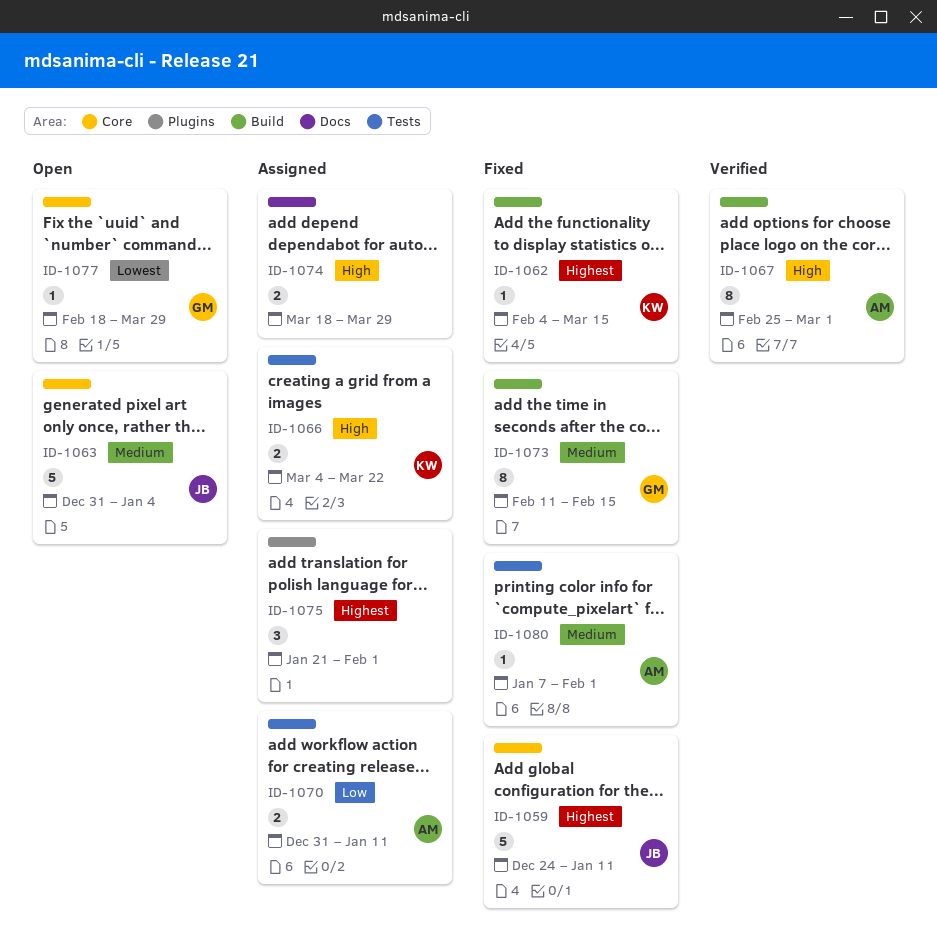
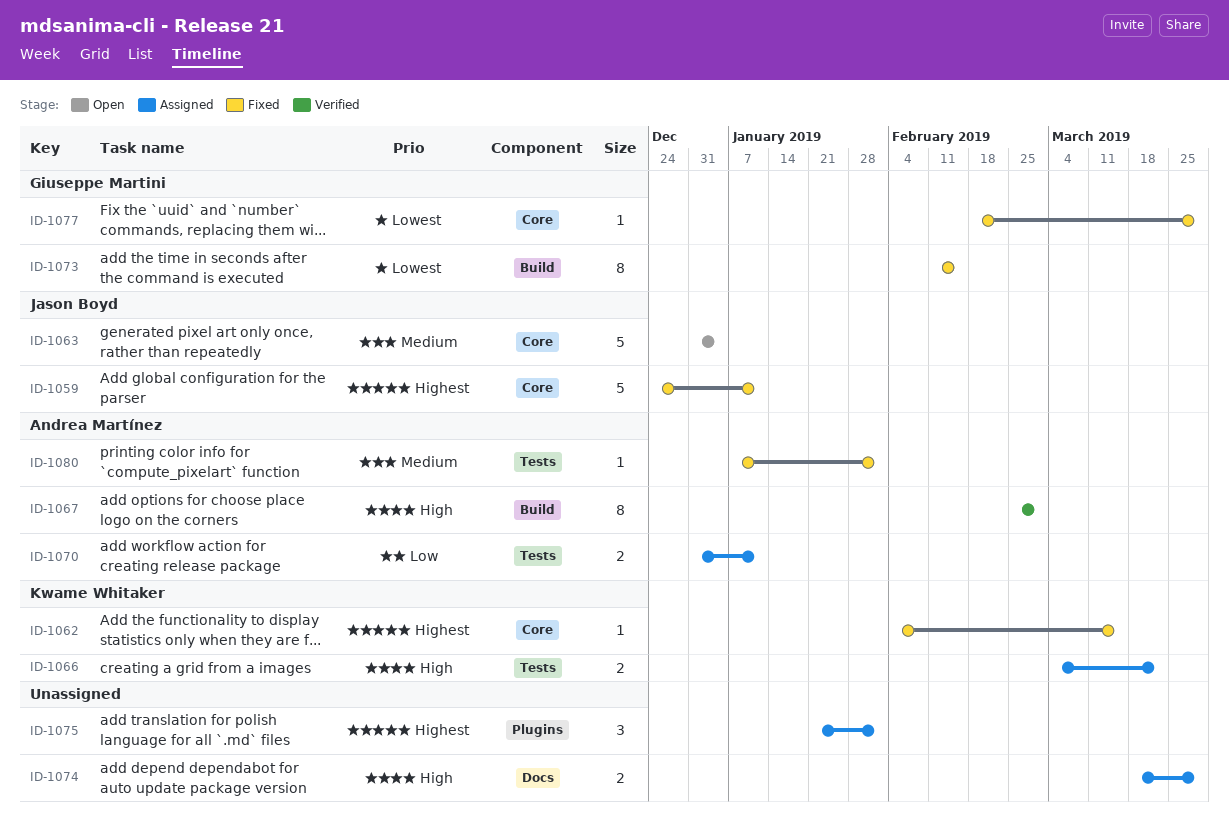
ID-1062, label: Build -> Core
ID-1073, priority: Medium -> Lowest
ID-1077, status: Open -> Fixed

